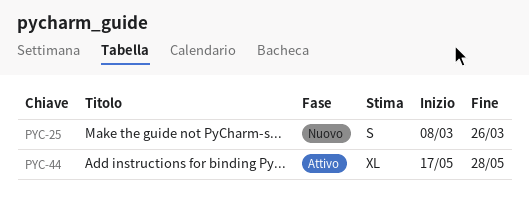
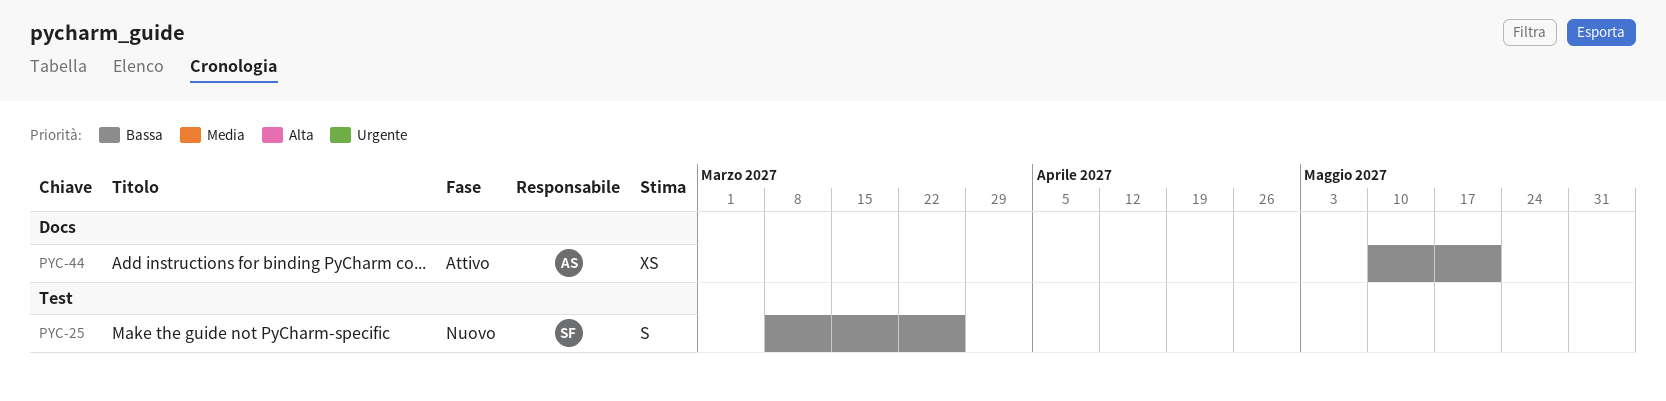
PYC-44, estimate: XL -> XS
PYC-44, start: May 17 -> May 10
PYC-44, due: May 28 -> May 21

